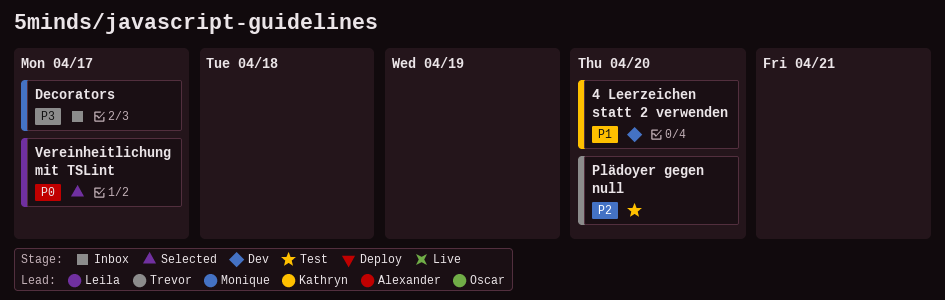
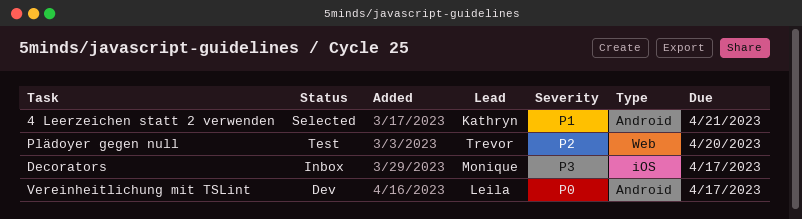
4 Leerzeichen statt 2 verwenden, status: Dev -> Selected
4 Leerzeichen statt 2 verwenden, due: Apr 20 -> Apr 21
Vereinheitlichung mit TSLint, status: Selected -> Dev

